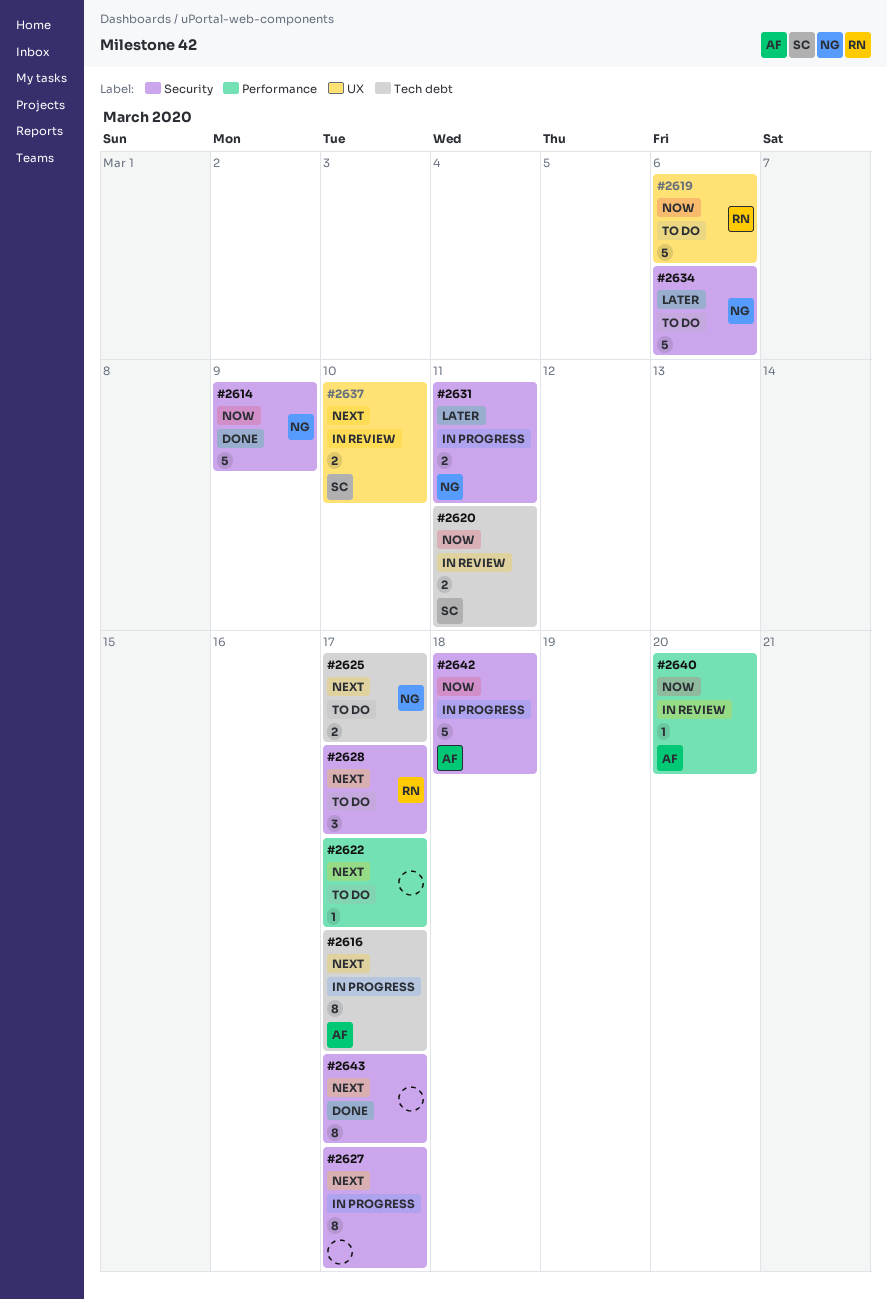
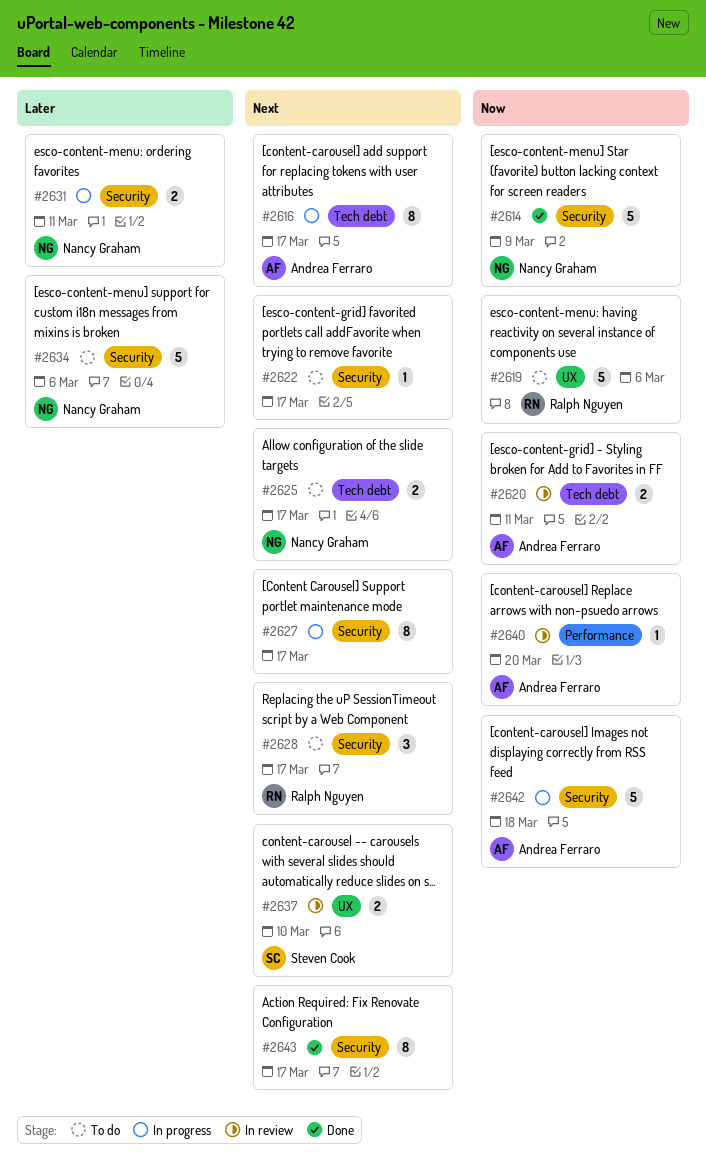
#2620, owner: Steven Cook -> Andrea Ferraro
#2622, label: Performance -> Security

